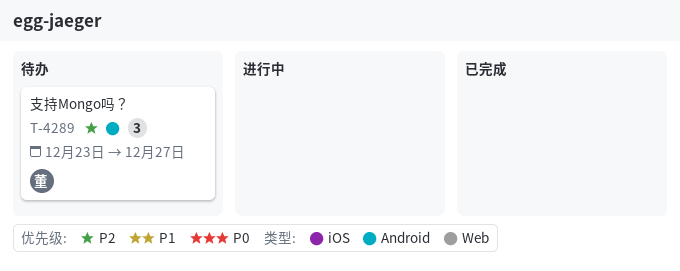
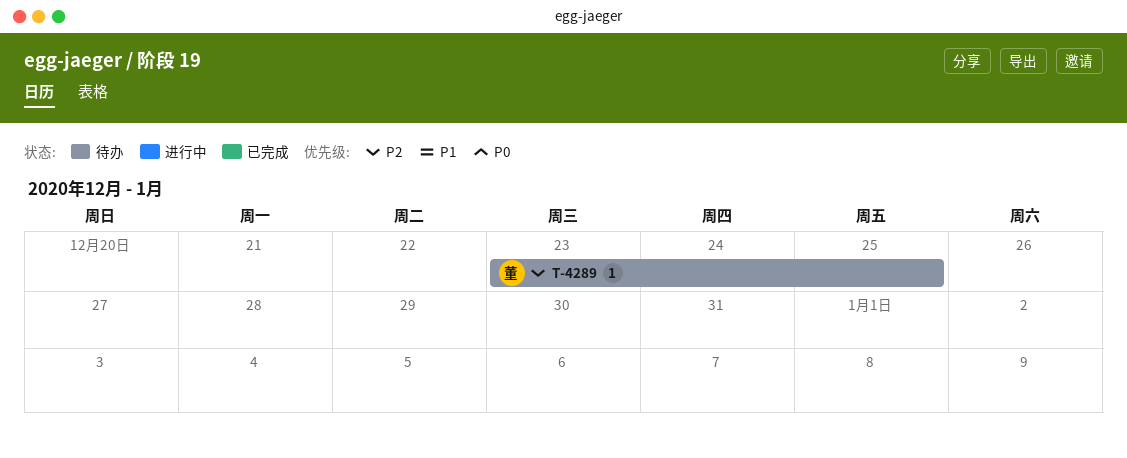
T-4289, estimate: 3 -> 1
T-4289, due: Dec 27 -> Dec 25

